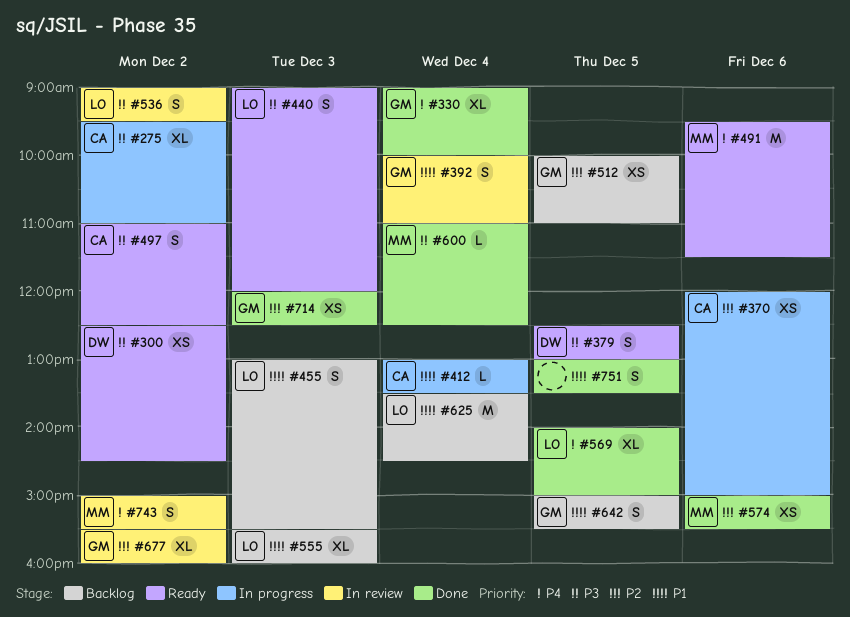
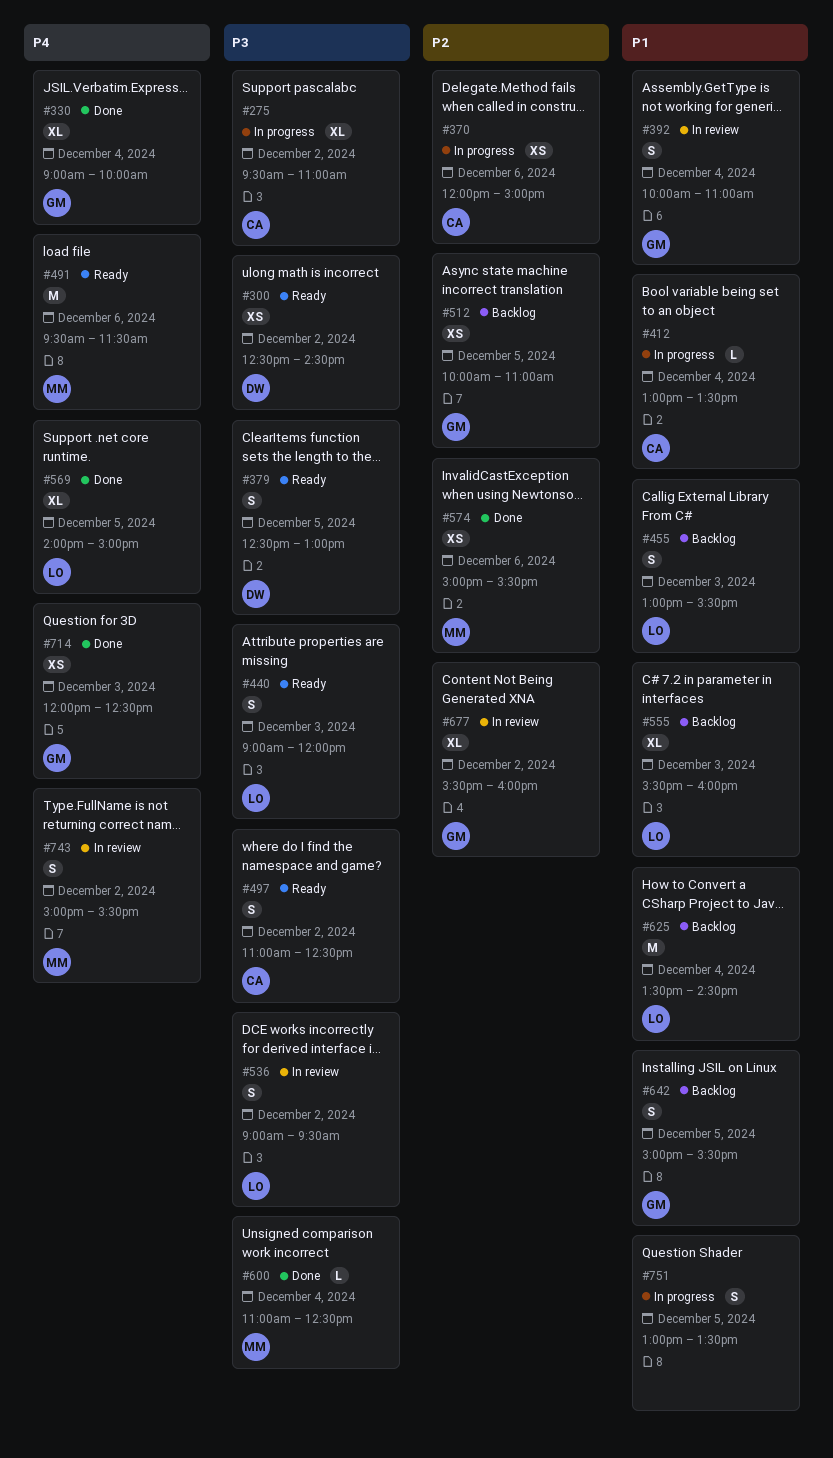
#714, priority: P2 -> P4
#751, status: Done -> In progress

